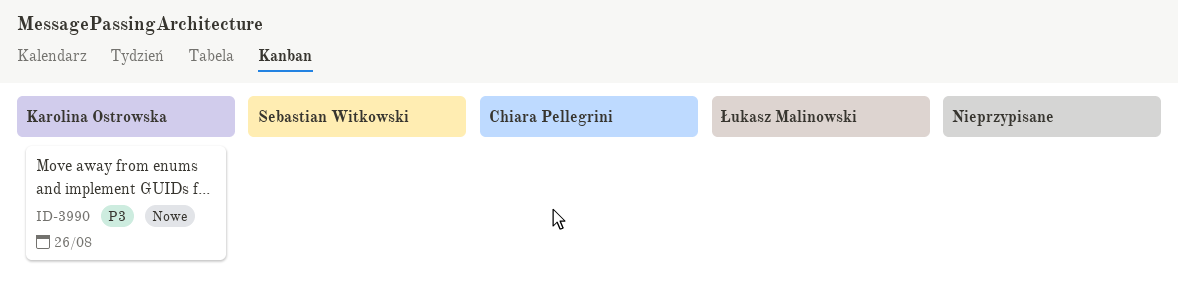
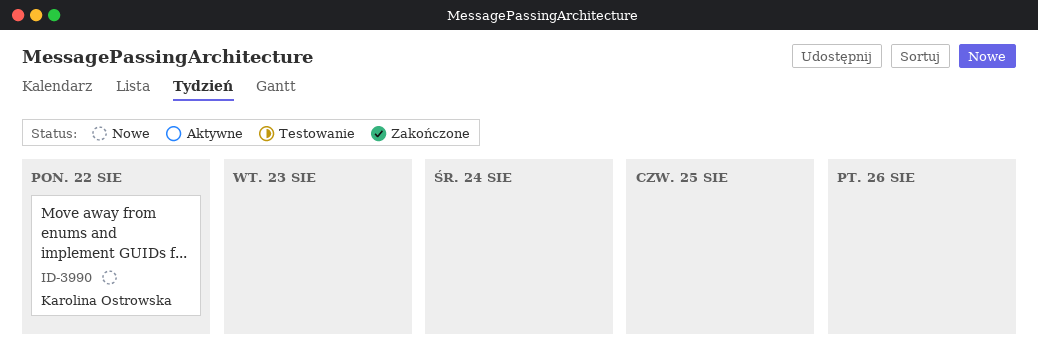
ID-3990, due: Aug 26 -> Aug 22

